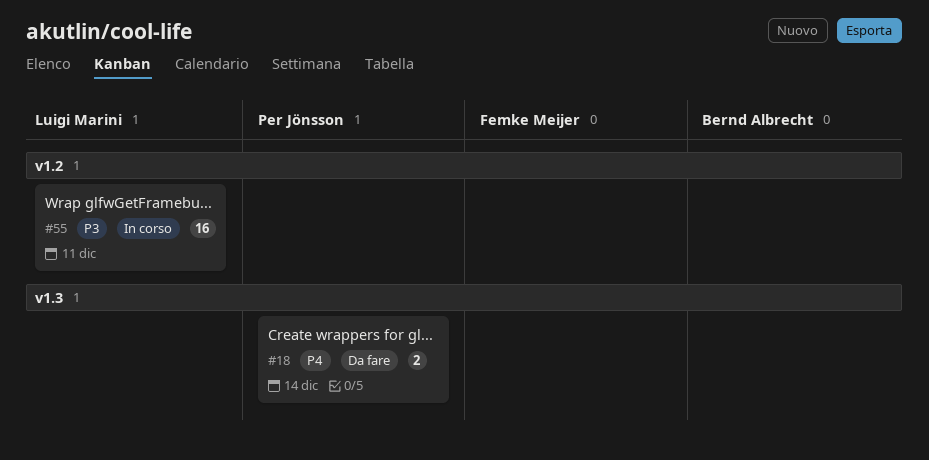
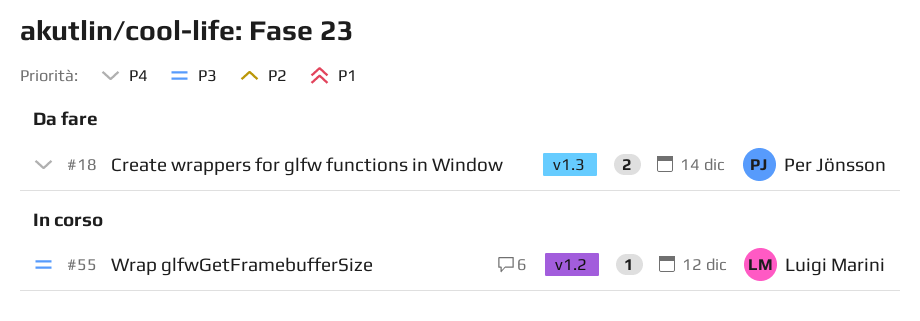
#55, estimate: 16 -> 1
#55, due: Dec 11 -> Dec 12

